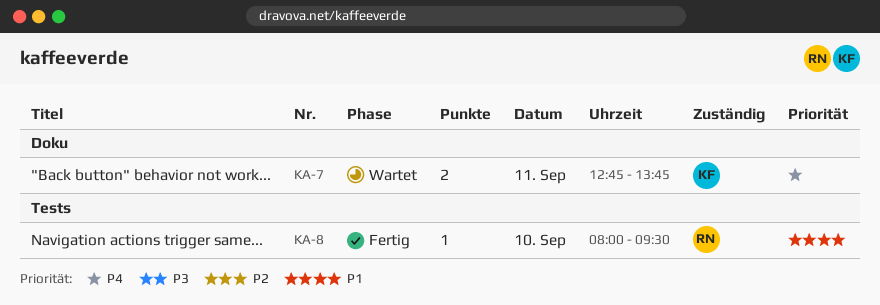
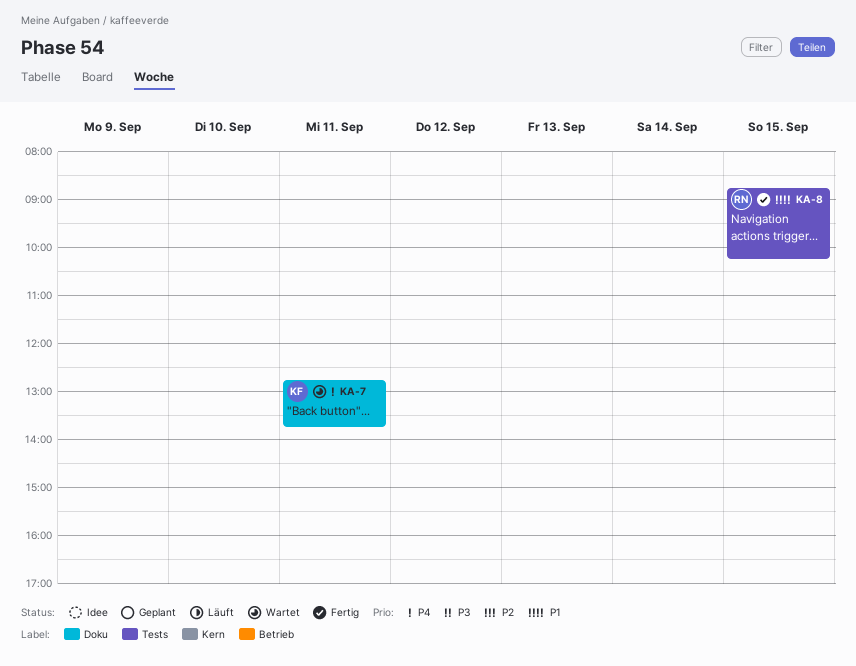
KA-8, day: Sep 10 -> Sep 15
KA-8, begins: 08:00 -> 08:45
KA-8, ends: 09:30 -> 10:15

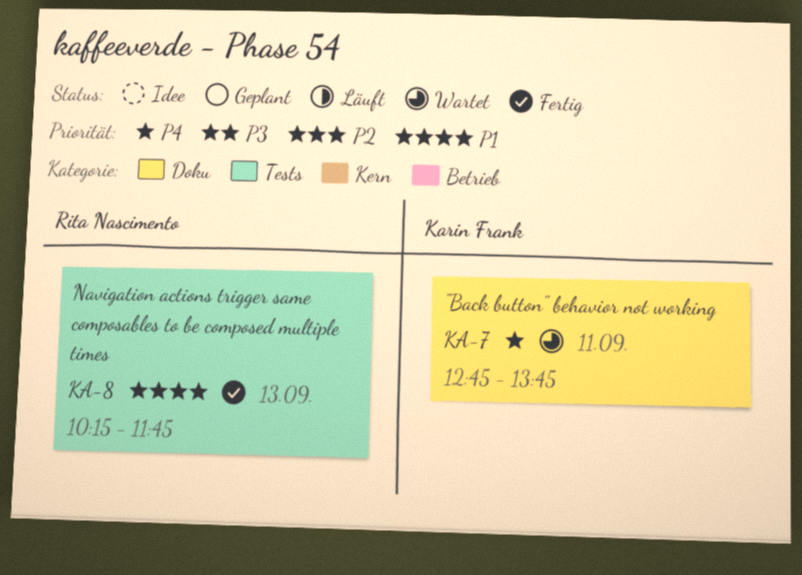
KA-8, day: Sep 15 -> Sep 13
KA-8, begins: 08:45 -> 10:15
KA-8, ends: 10:15 -> 11:45

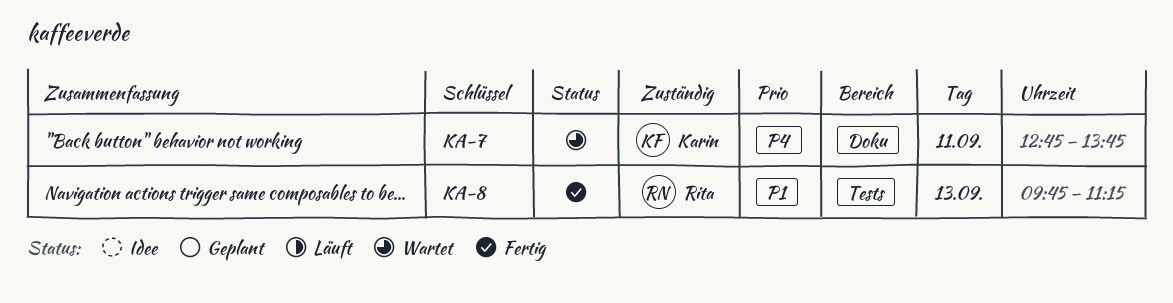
KA-8, begins: 10:15 -> 09:45
KA-8, ends: 11:45 -> 11:15

